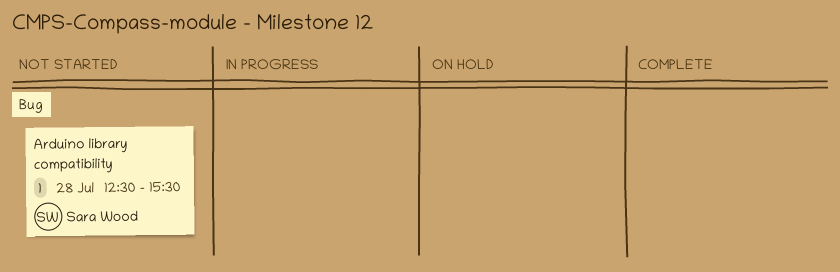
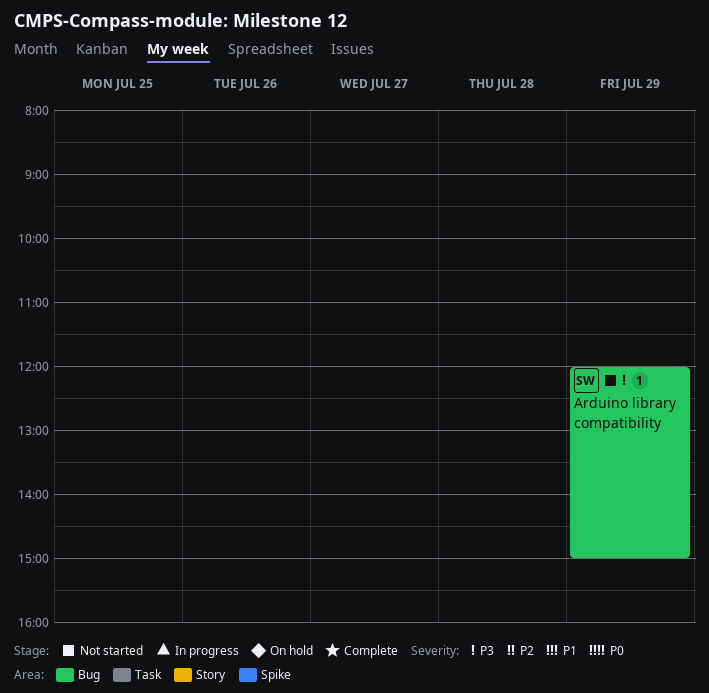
Arduino library compatibility, day: Jul 28 -> Jul 29
Arduino library compatibility, begins: 12:30 -> 12:00
Arduino library compatibility, ends: 15:30 -> 15:00

